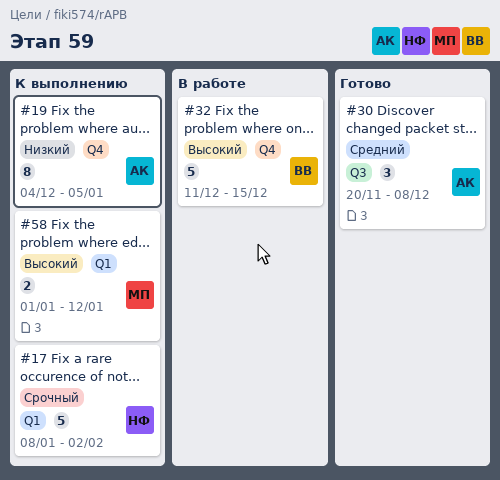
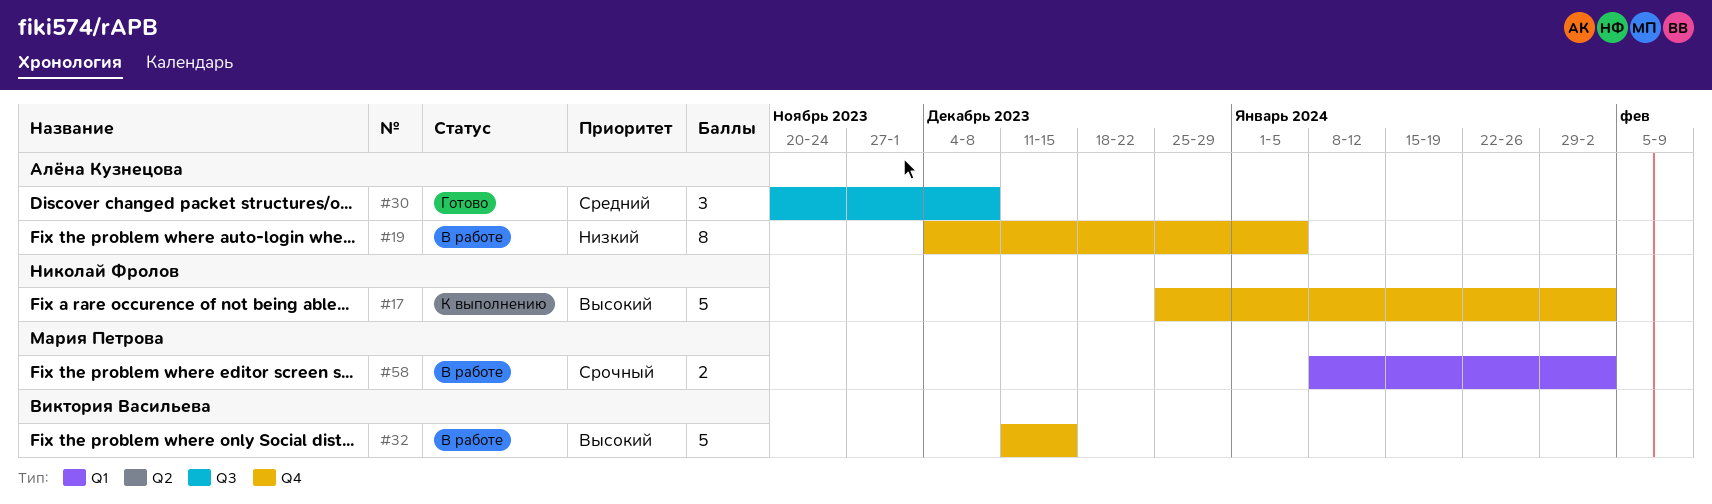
#17, priority: Срочный -> Высокий
#17, label: Q1 -> Q4
#17, start: Jan 8 -> Dec 25
#19, status: К выполнению -> В работе
#58, status: К выполнению -> В работе
#58, priority: Высокий -> Срочный
#58, start: Jan 1 -> Jan 8
#58, due: Jan 12 -> Feb 2

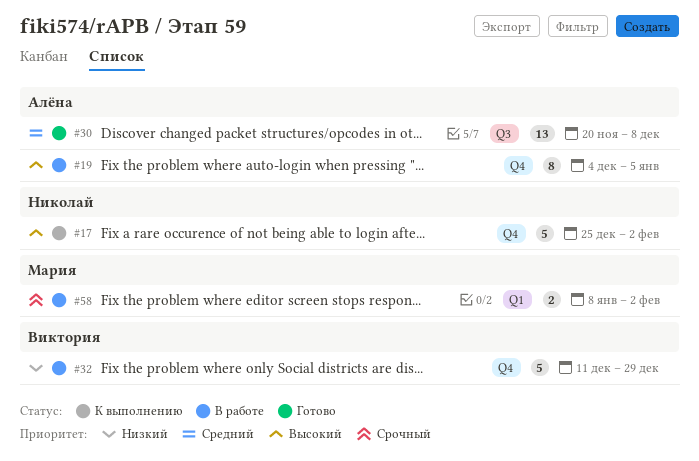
#19, priority: Низкий -> Высокий
#30, estimate: 3 -> 13
#32, priority: Высокий -> Низкий
#32, due: Dec 15 -> Dec 29

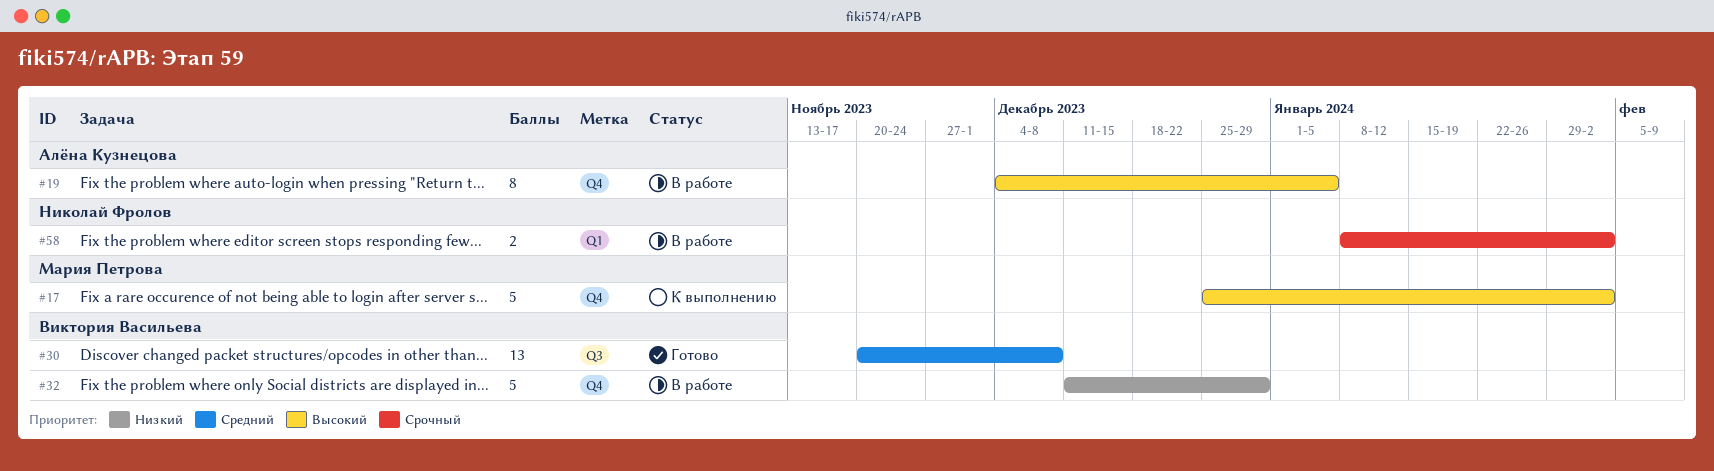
#17, owner: Николай Фролов -> Мария Петрова
#30, owner: Алёна Кузнецова -> Виктория Васильева
#58, owner: Мария Петрова -> Николай Фролов

